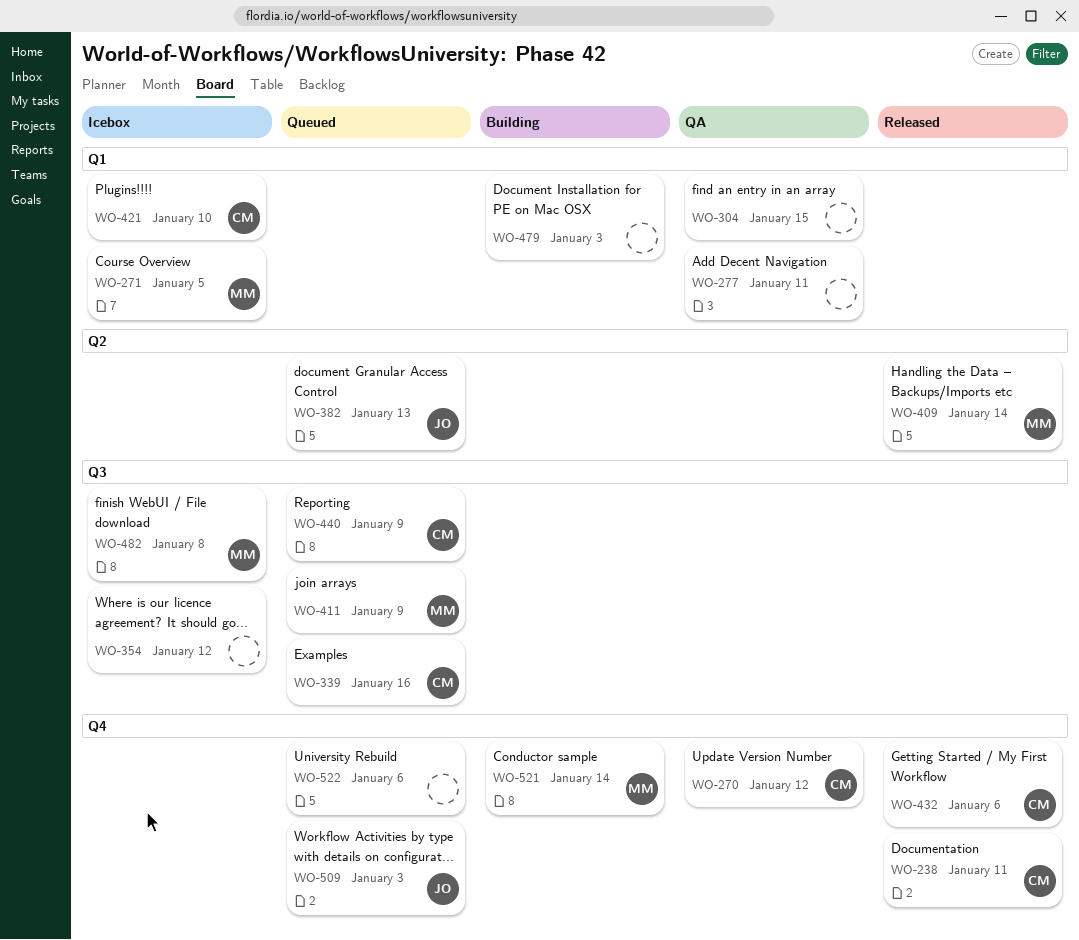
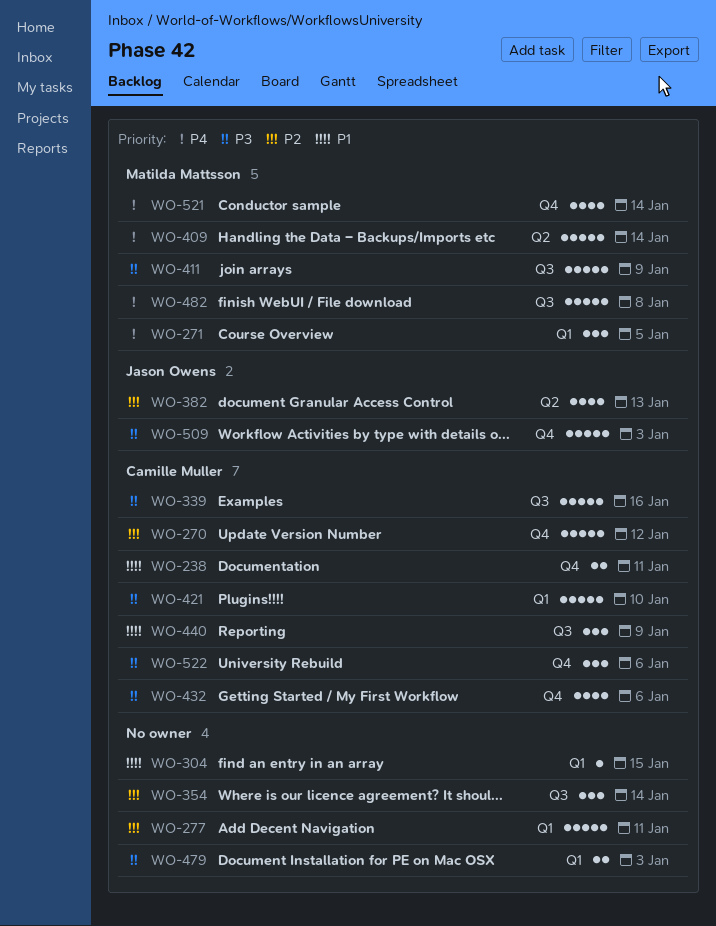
WO-354, due: Jan 12 -> Jan 14
WO-522, owner: none -> Camille Muller

